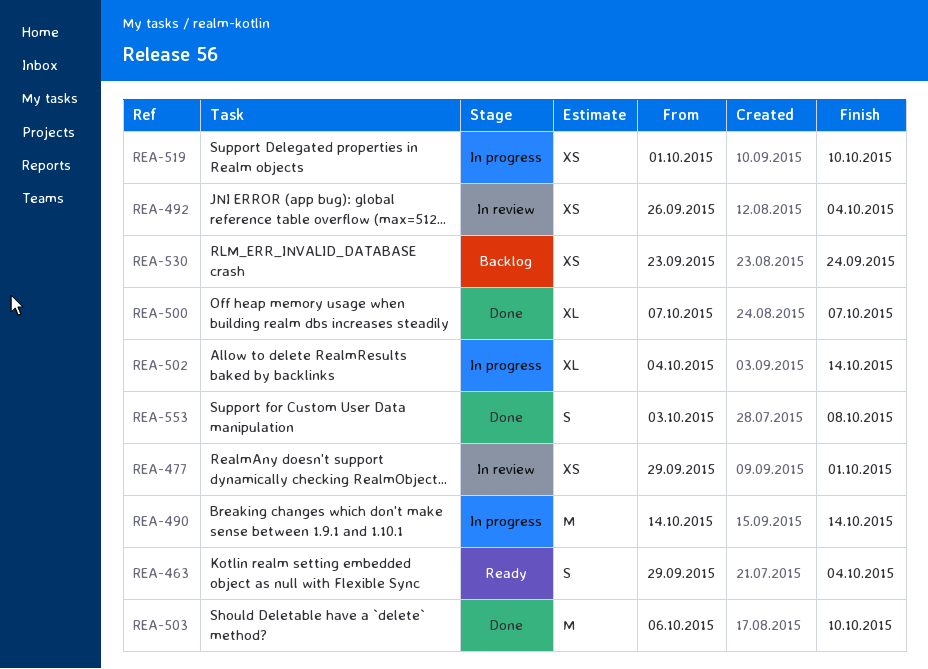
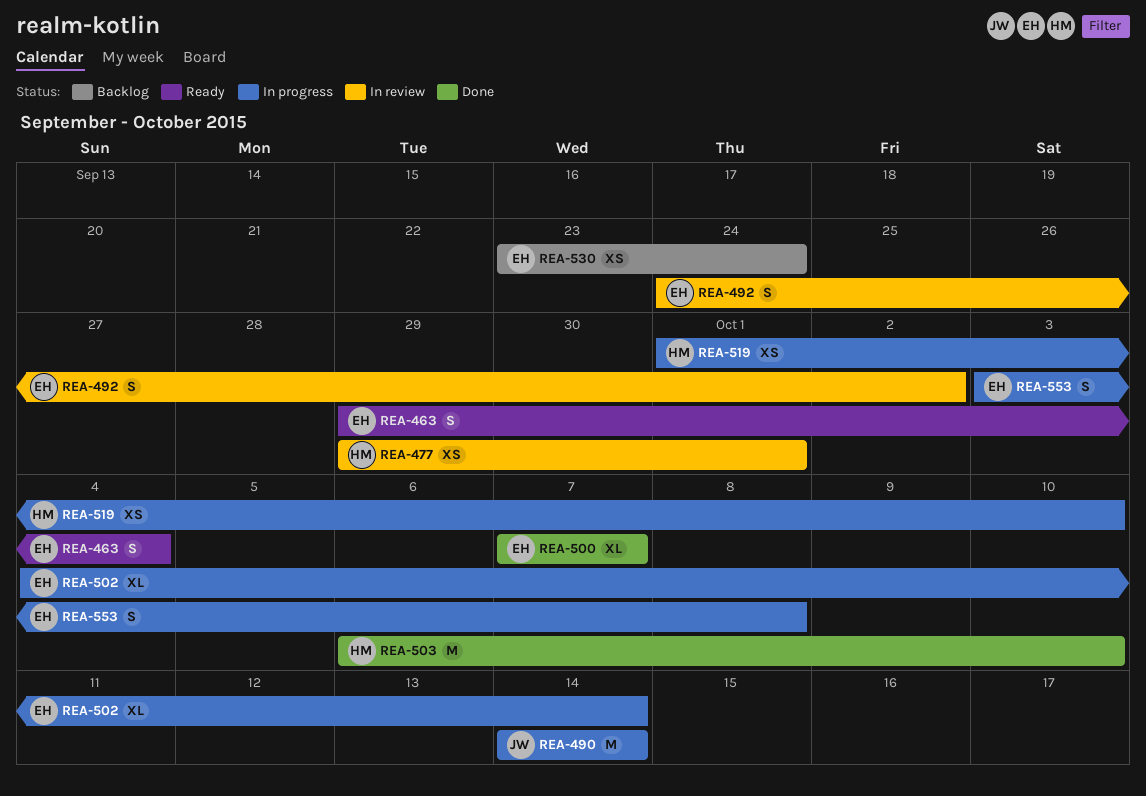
REA-492, estimate: XS -> S
REA-492, start: Sep 26 -> Sep 24
REA-492, due: Oct 4 -> Oct 2
REA-553, status: Done -> In progress

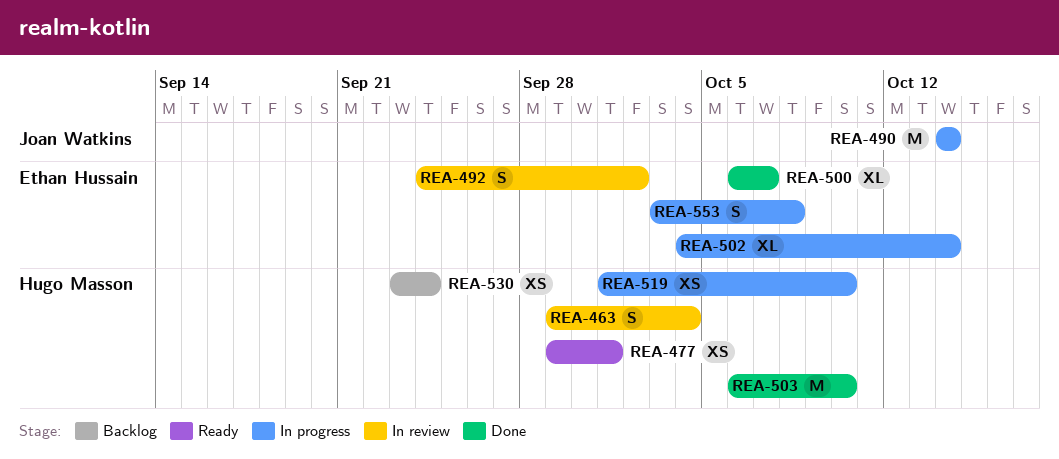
REA-463, status: Ready -> In review
REA-463, owner: Ethan Hussain -> Hugo Masson
REA-477, status: In review -> Ready
REA-500, start: Oct 7 -> Oct 6
REA-530, owner: Ethan Hussain -> Hugo Masson

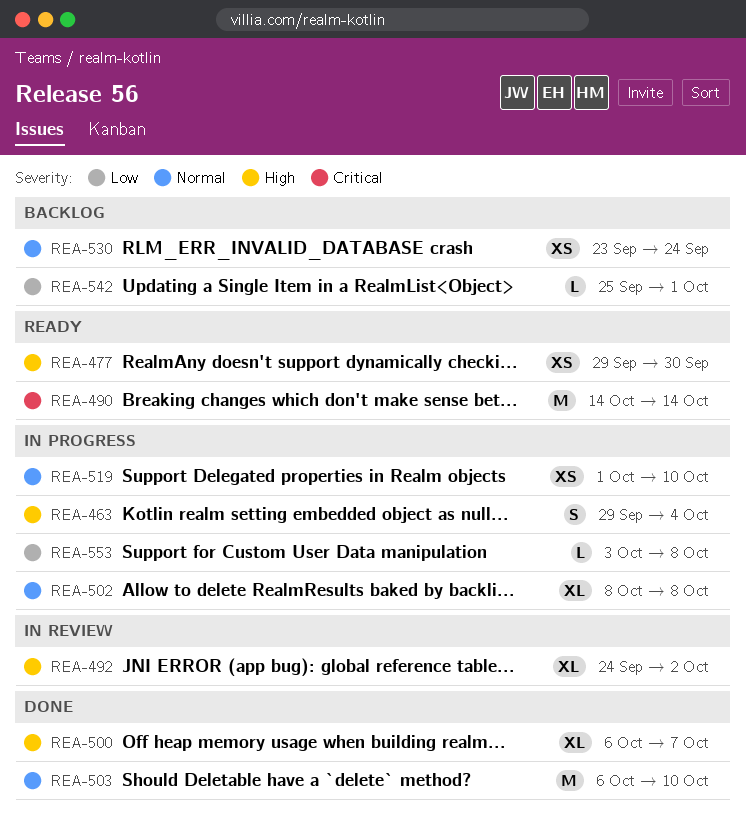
REA-463, status: In review -> In progress
REA-477, due: Oct 1 -> Sep 30
REA-490, status: In progress -> Ready
REA-492, estimate: S -> XL
REA-502, start: Oct 4 -> Oct 8
REA-502, due: Oct 14 -> Oct 8
REA-542: none -> present
REA-553, estimate: S -> L

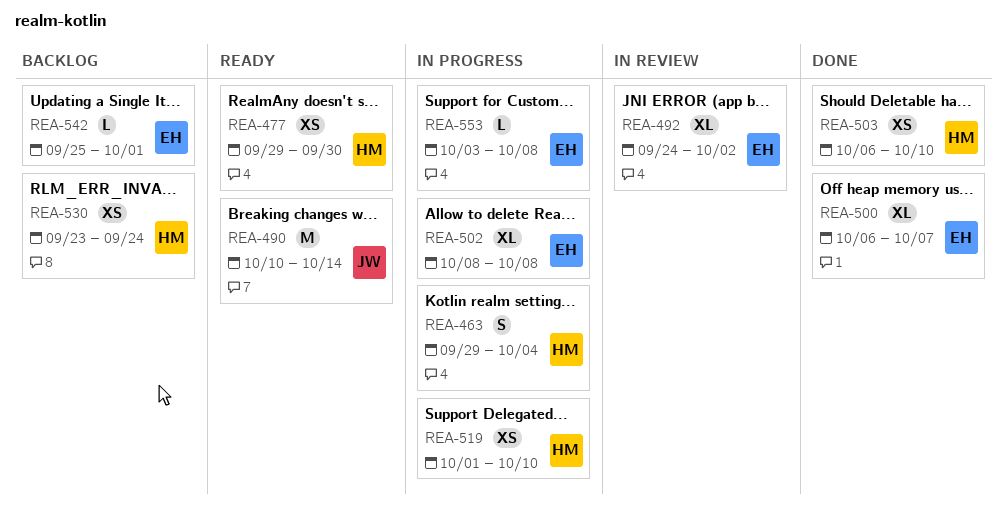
REA-490, start: Oct 14 -> Oct 10
REA-503, estimate: M -> XS

